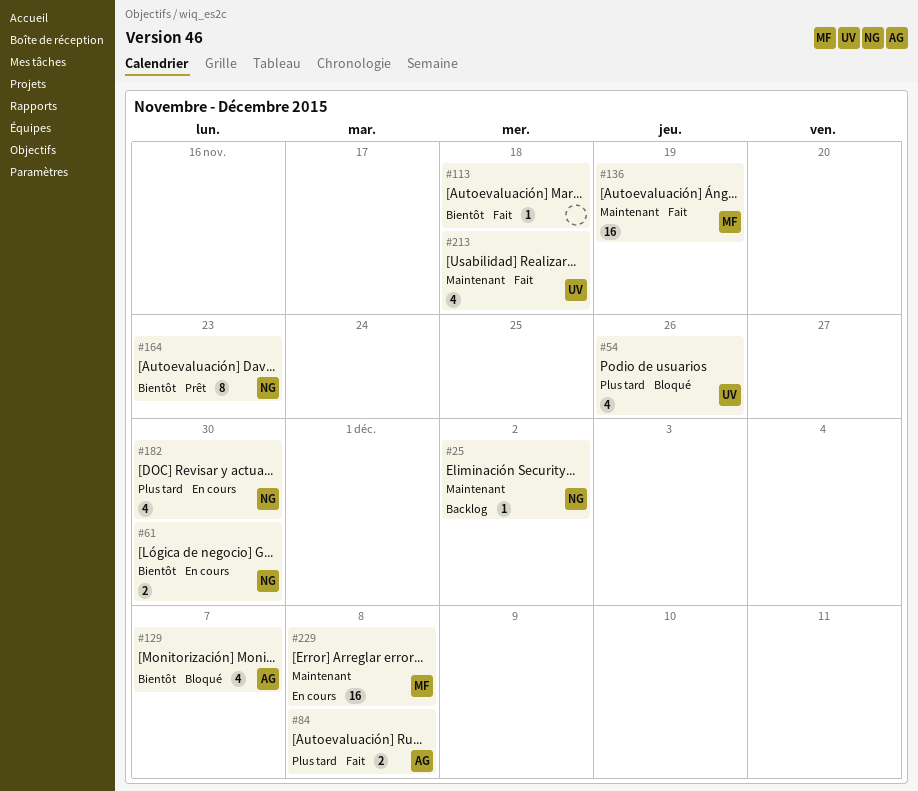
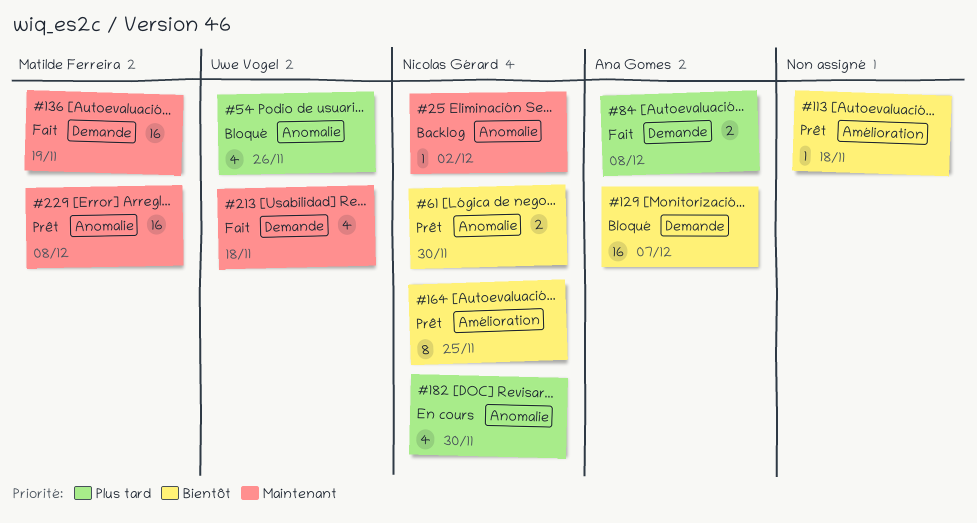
#61, status: En cours -> Prêt
#113, status: Fait -> Prêt
#129, estimate: 4 -> 16
#164, due: Nov 23 -> Nov 25
#229, status: En cours -> Prêt

